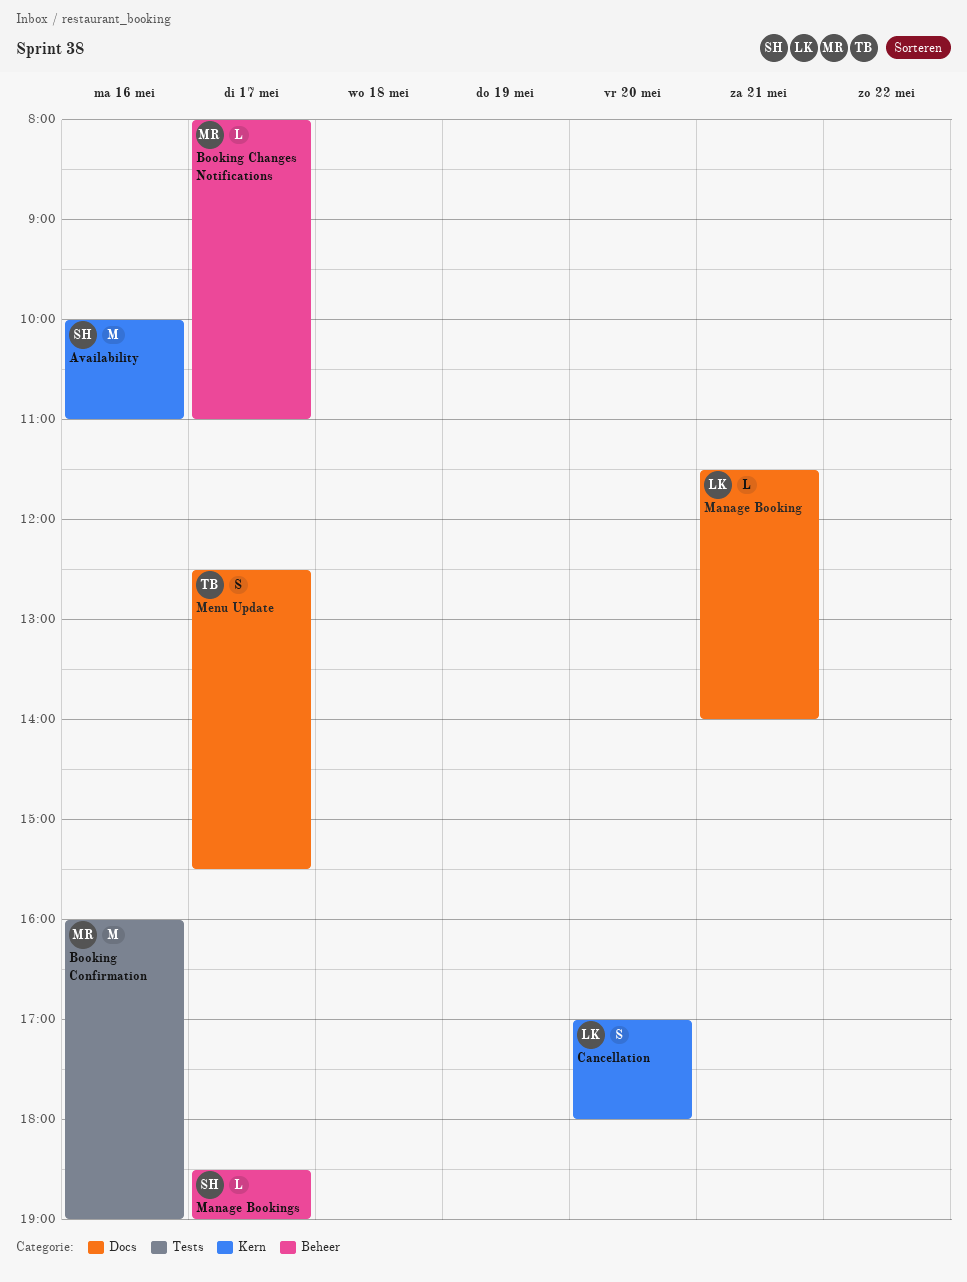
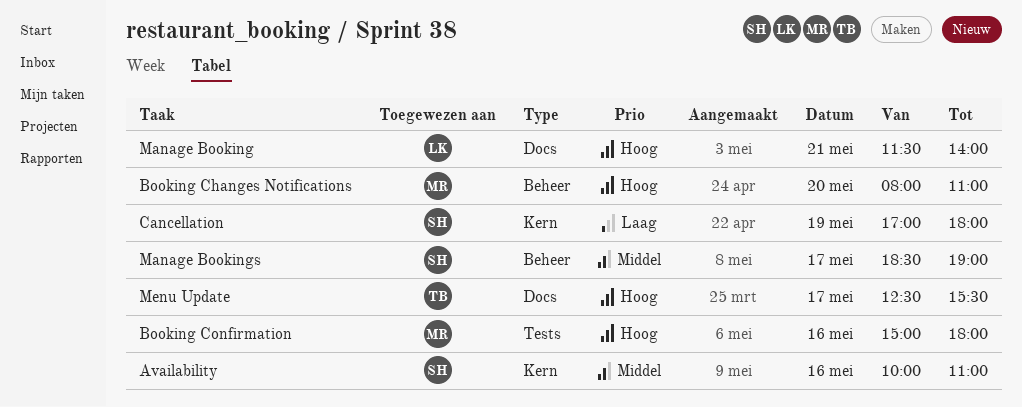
Booking Changes Notifications, day: May 17 -> May 20
Booking Confirmation, begins: 16:00 -> 15:00
Booking Confirmation, ends: 19:00 -> 18:00
Cancellation, owner: LK -> SH
Cancellation, day: May 20 -> May 19

